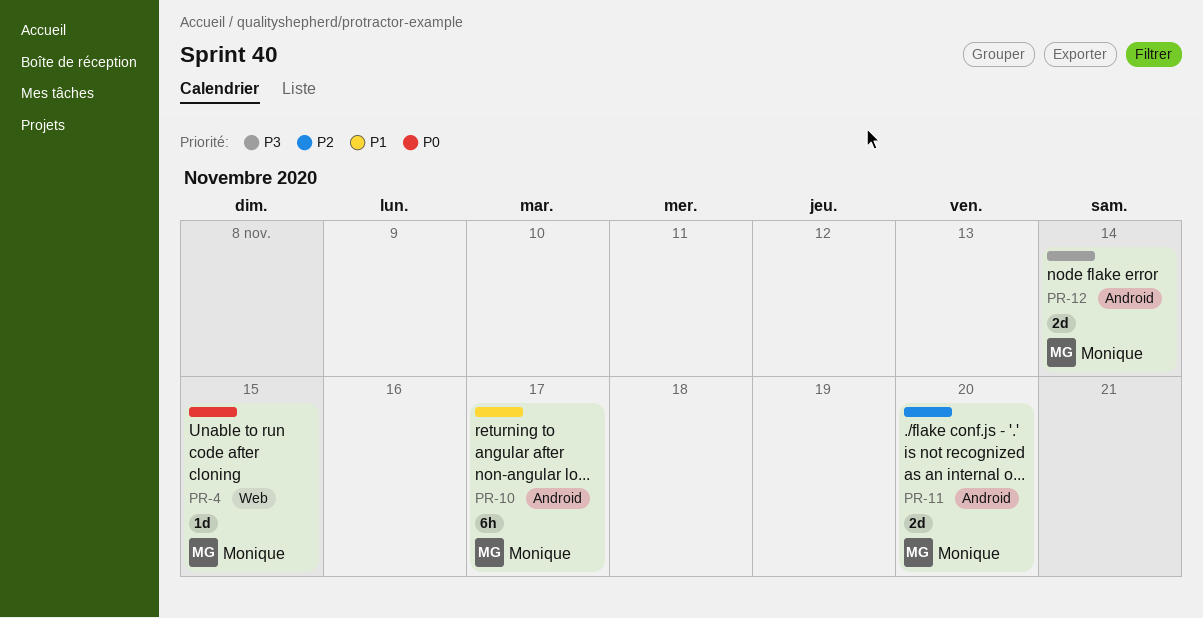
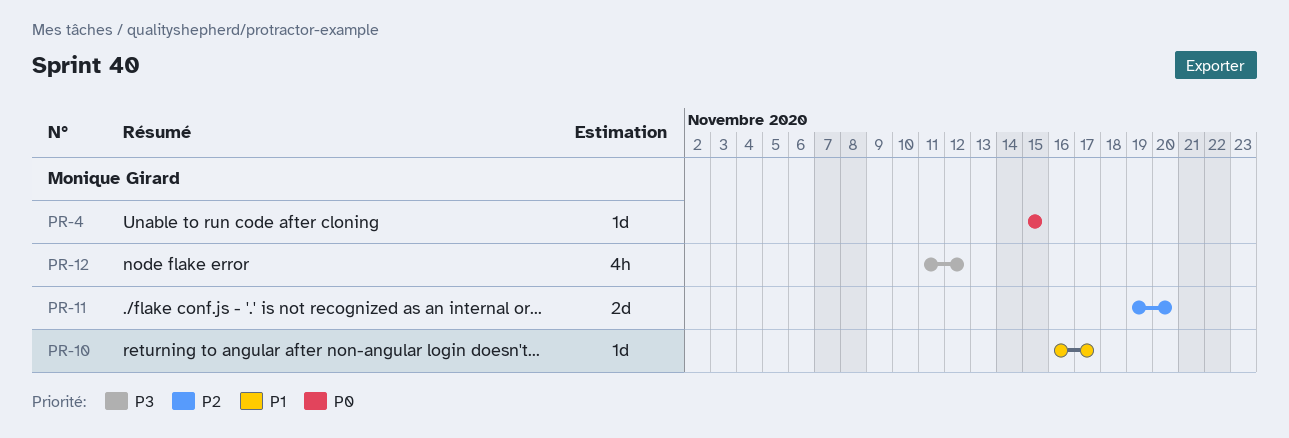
PR-10, estimate: 6h -> 1d
PR-12, estimate: 2d -> 4h
PR-12, due: Nov 14 -> Nov 12

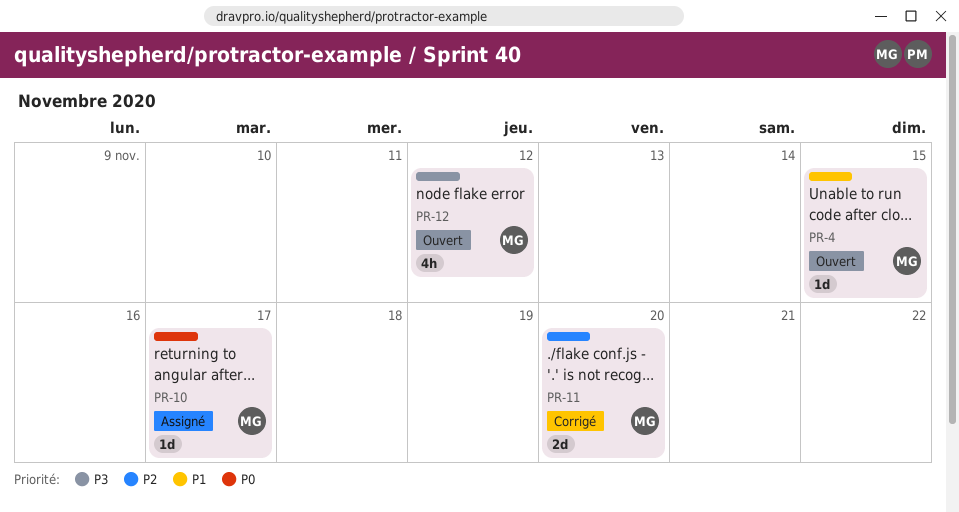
PR-4, priority: P0 -> P1
PR-10, priority: P1 -> P0

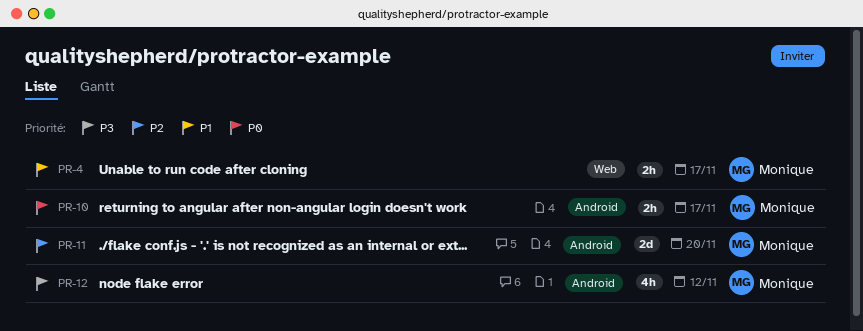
PR-4, estimate: 1d -> 2h
PR-4, due: Nov 15 -> Nov 17
PR-10, estimate: 1d -> 2h

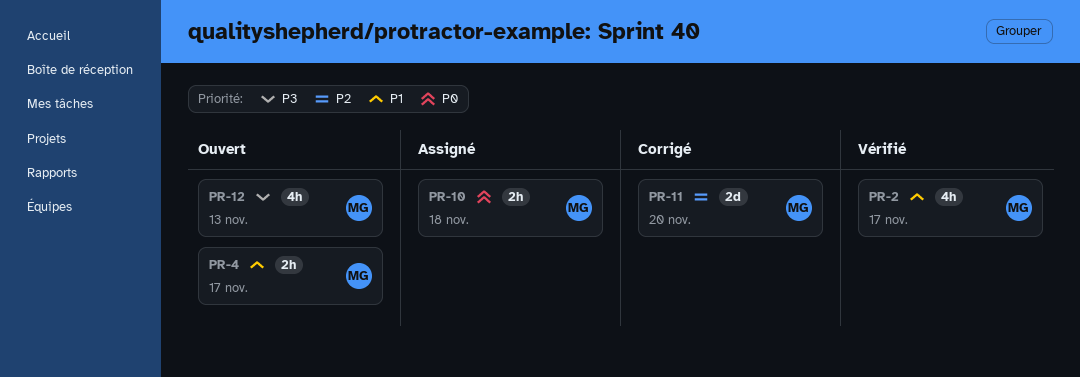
PR-2: none -> present
PR-10, due: Nov 17 -> Nov 18
PR-12, due: Nov 12 -> Nov 13

